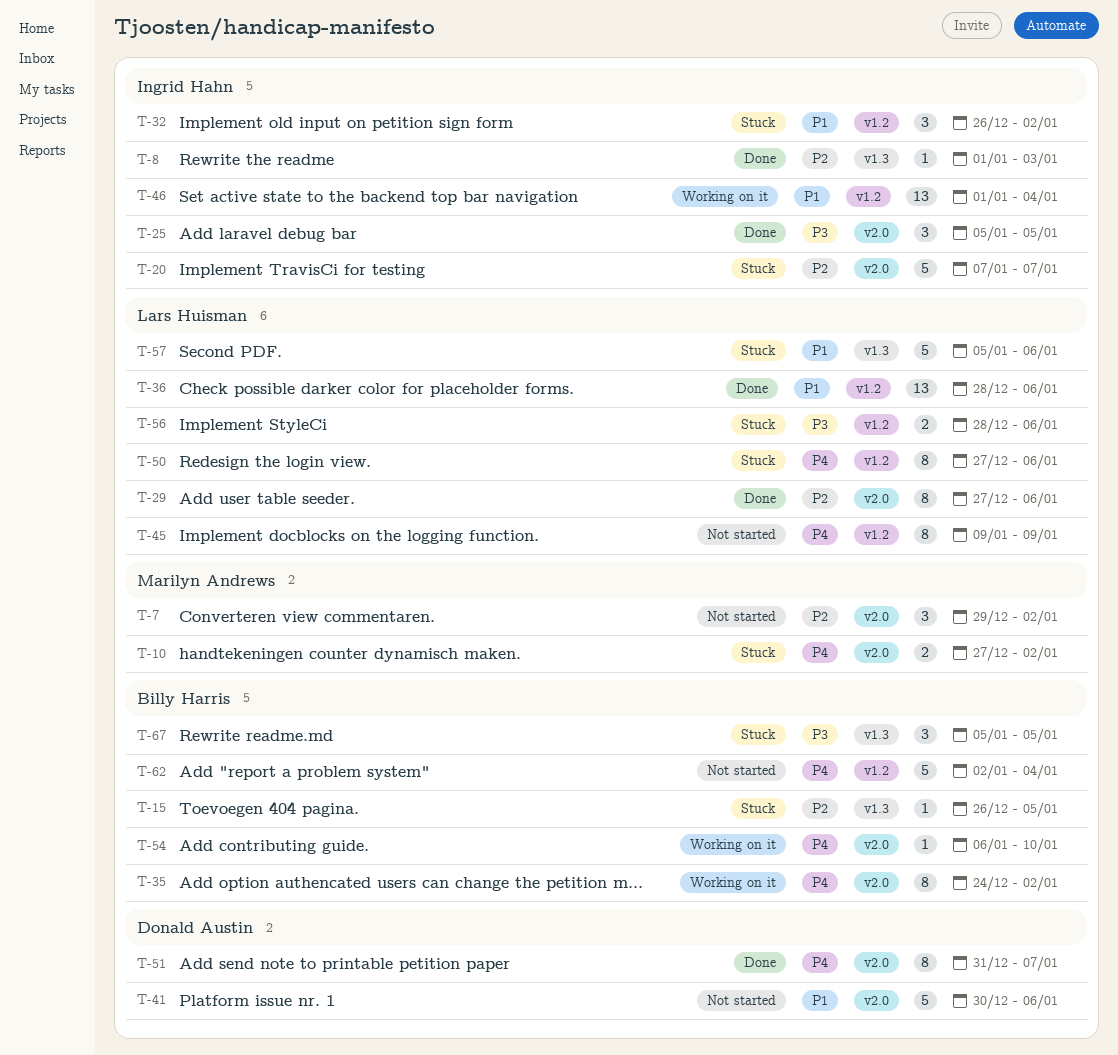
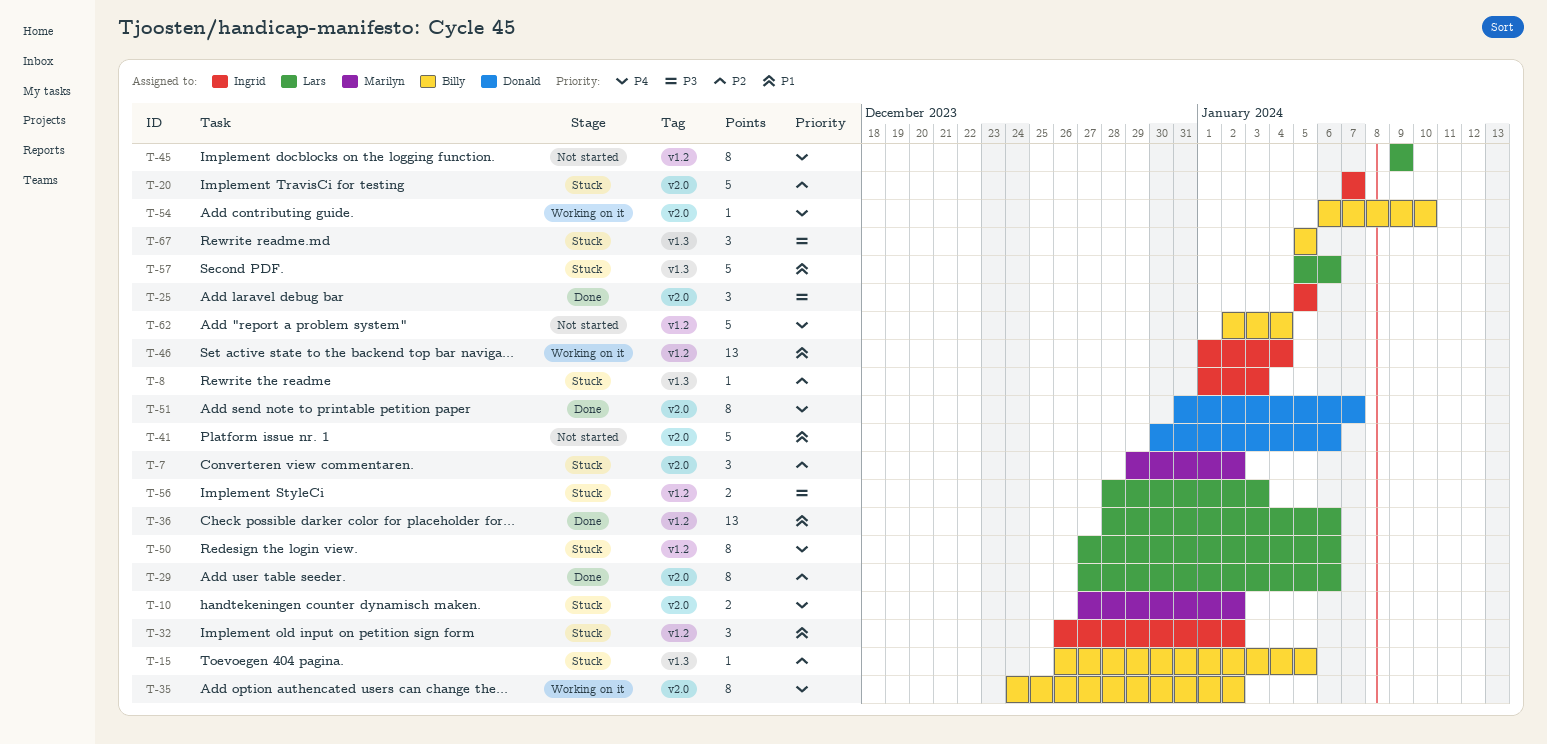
T-7, status: Not started -> Stuck
T-8, status: Done -> Stuck
T-56, due: Jan 6 -> Jan 3

